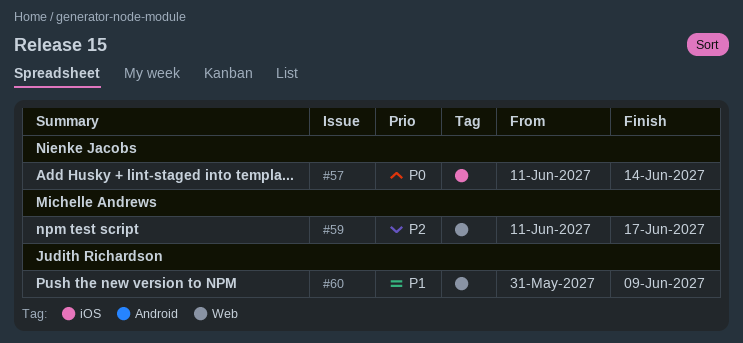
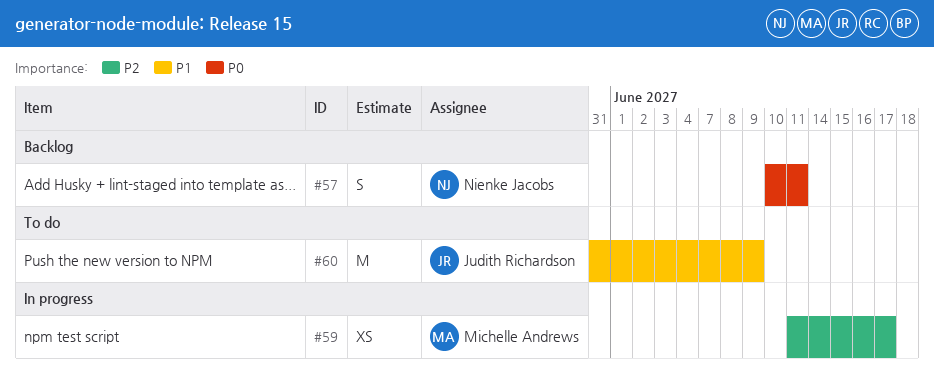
#57, start: Jun 11 -> Jun 10
#57, due: Jun 14 -> Jun 11

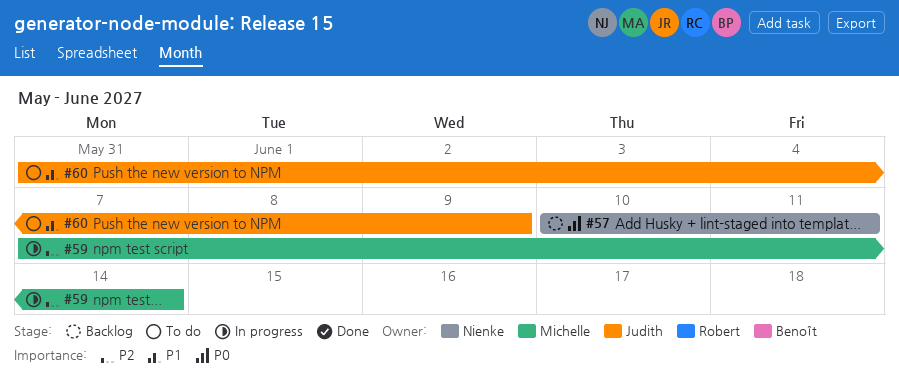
#59, start: Jun 11 -> Jun 7
#59, due: Jun 17 -> Jun 14

